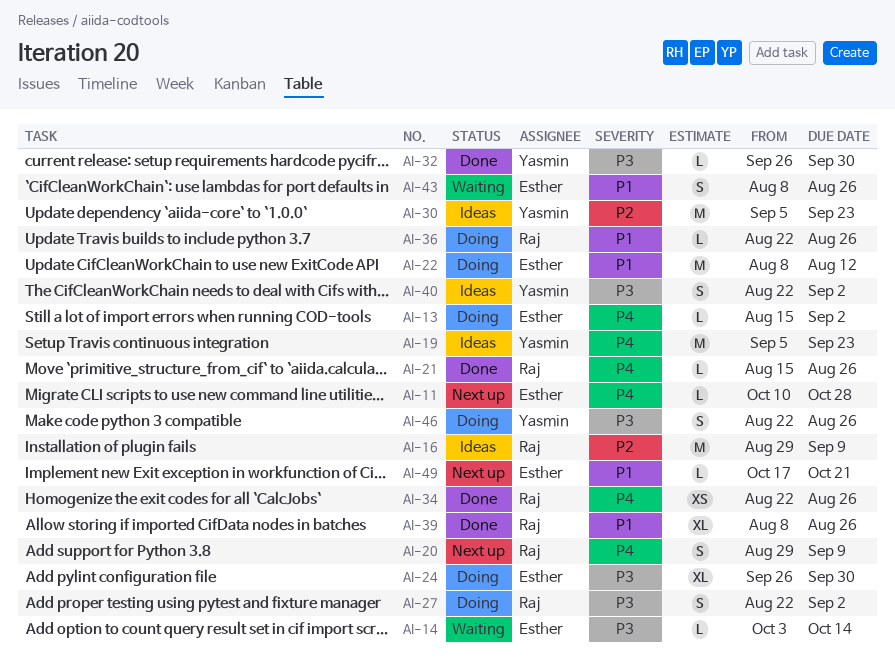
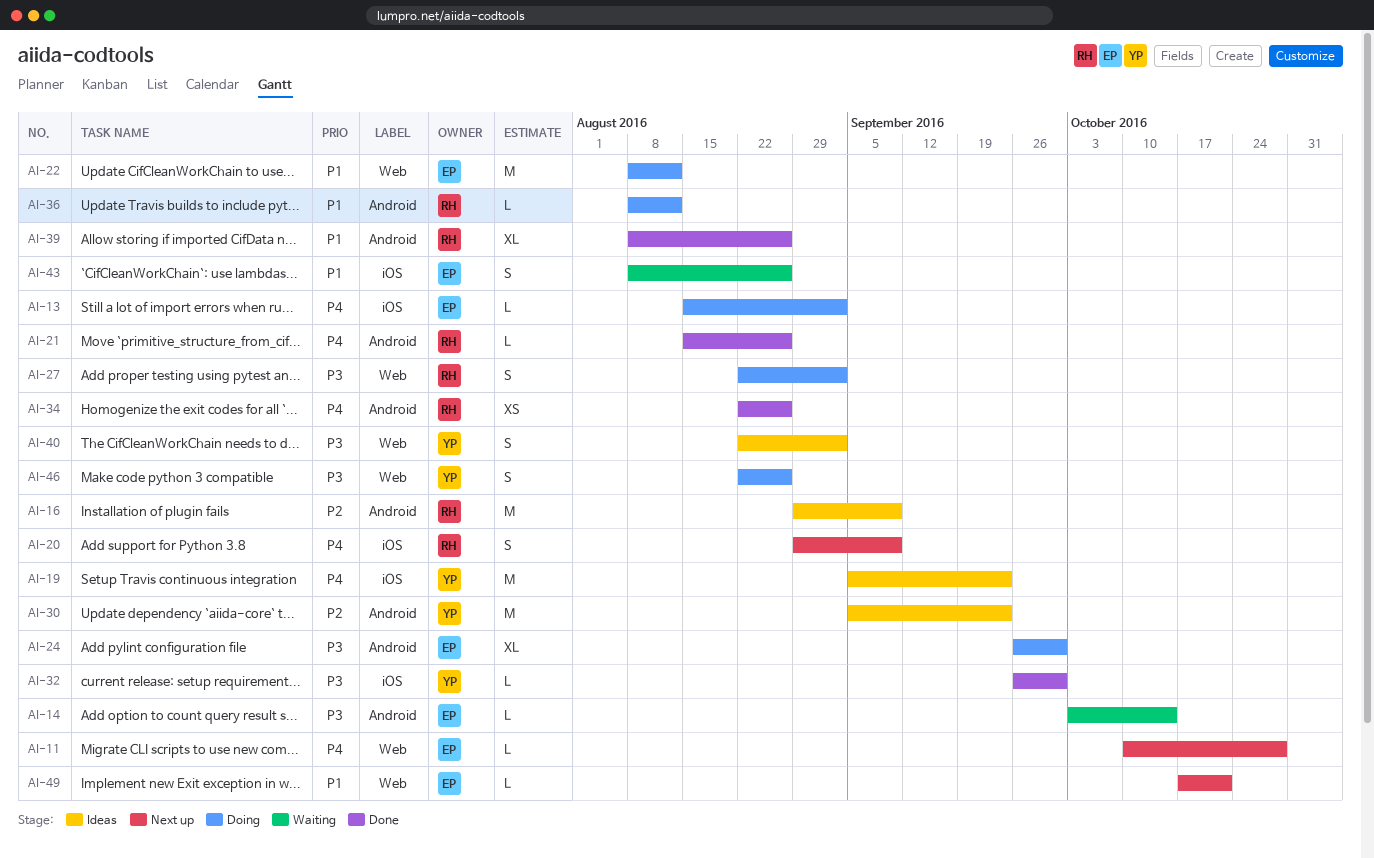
AI-36, start: Aug 22 -> Aug 8
AI-36, due: Aug 26 -> Aug 12

